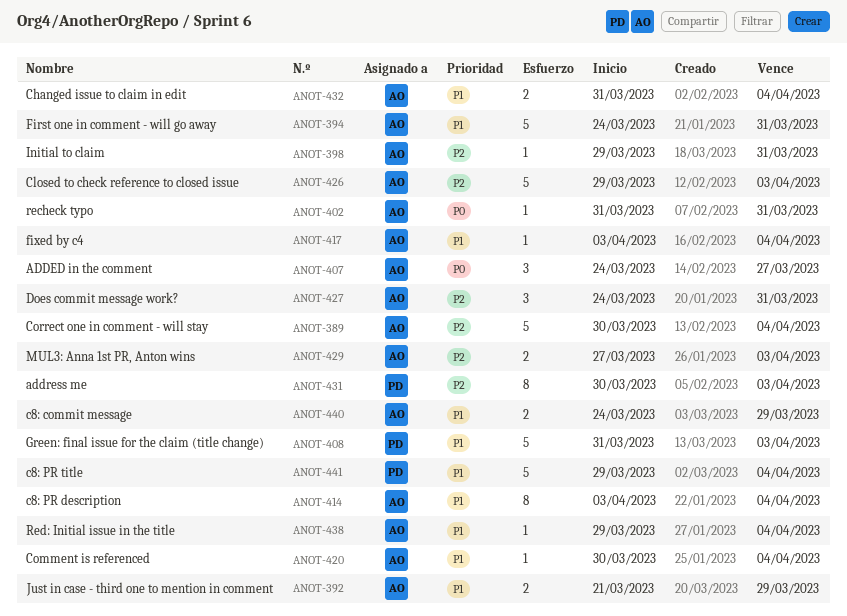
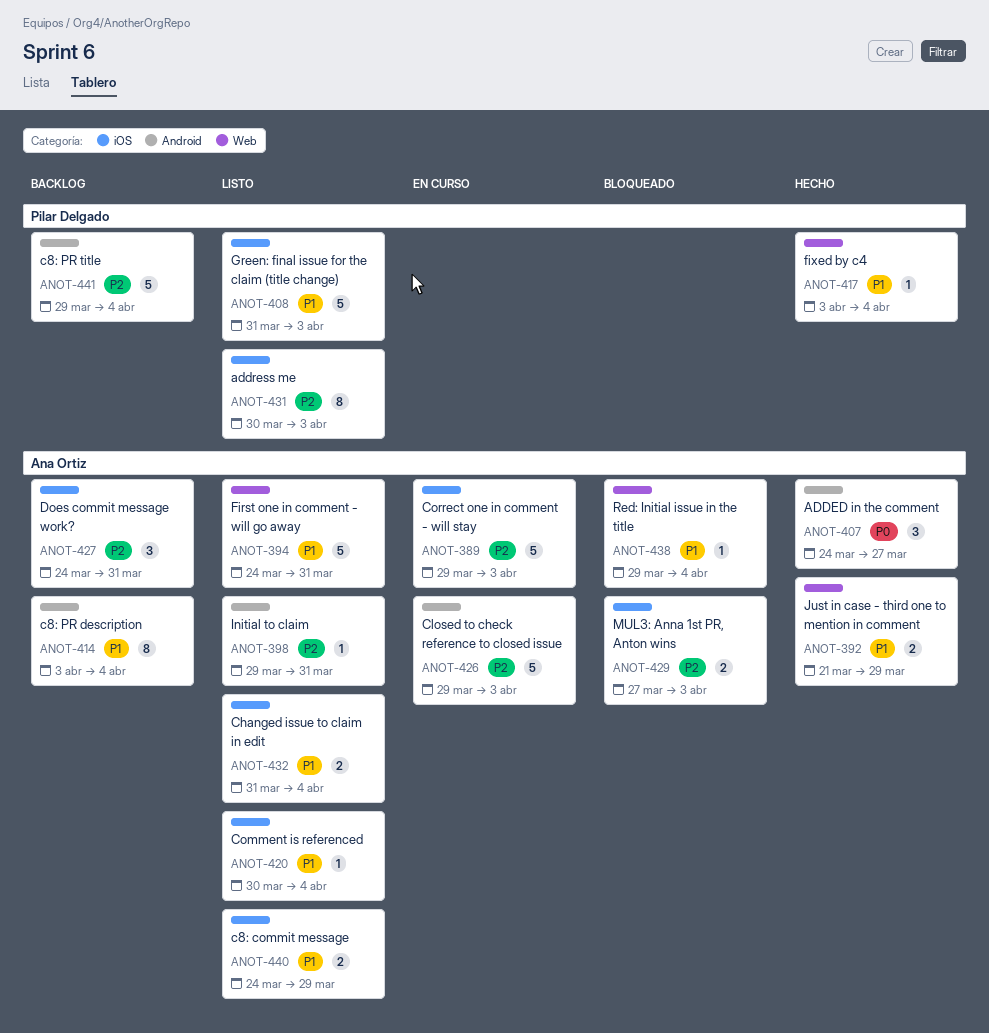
ANOT-389, start: Mar 30 -> Mar 29
ANOT-389, due: Apr 4 -> Apr 3
ANOT-402: present -> none
ANOT-417, owner: Ana Ortiz -> Pilar Delgado
ANOT-441, priority: P1 -> P2

